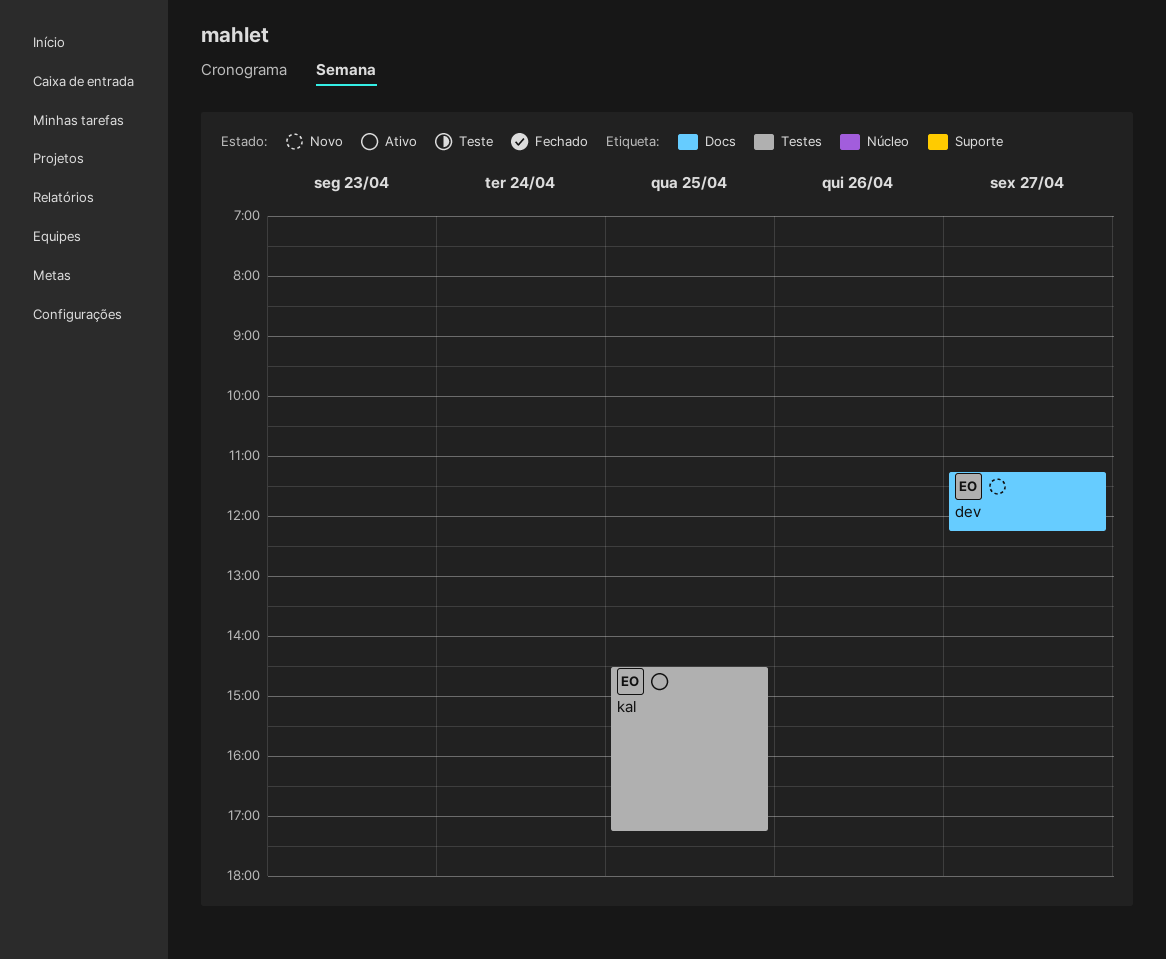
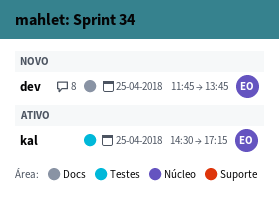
dev, day: Apr 27 -> Apr 25
dev, begins: 11:15 -> 11:45
dev, ends: 12:15 -> 13:45

